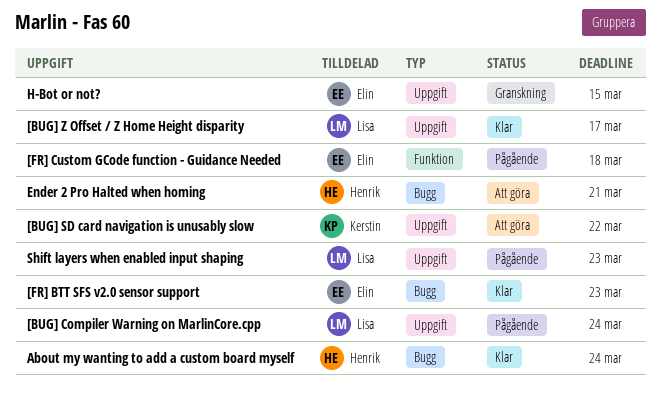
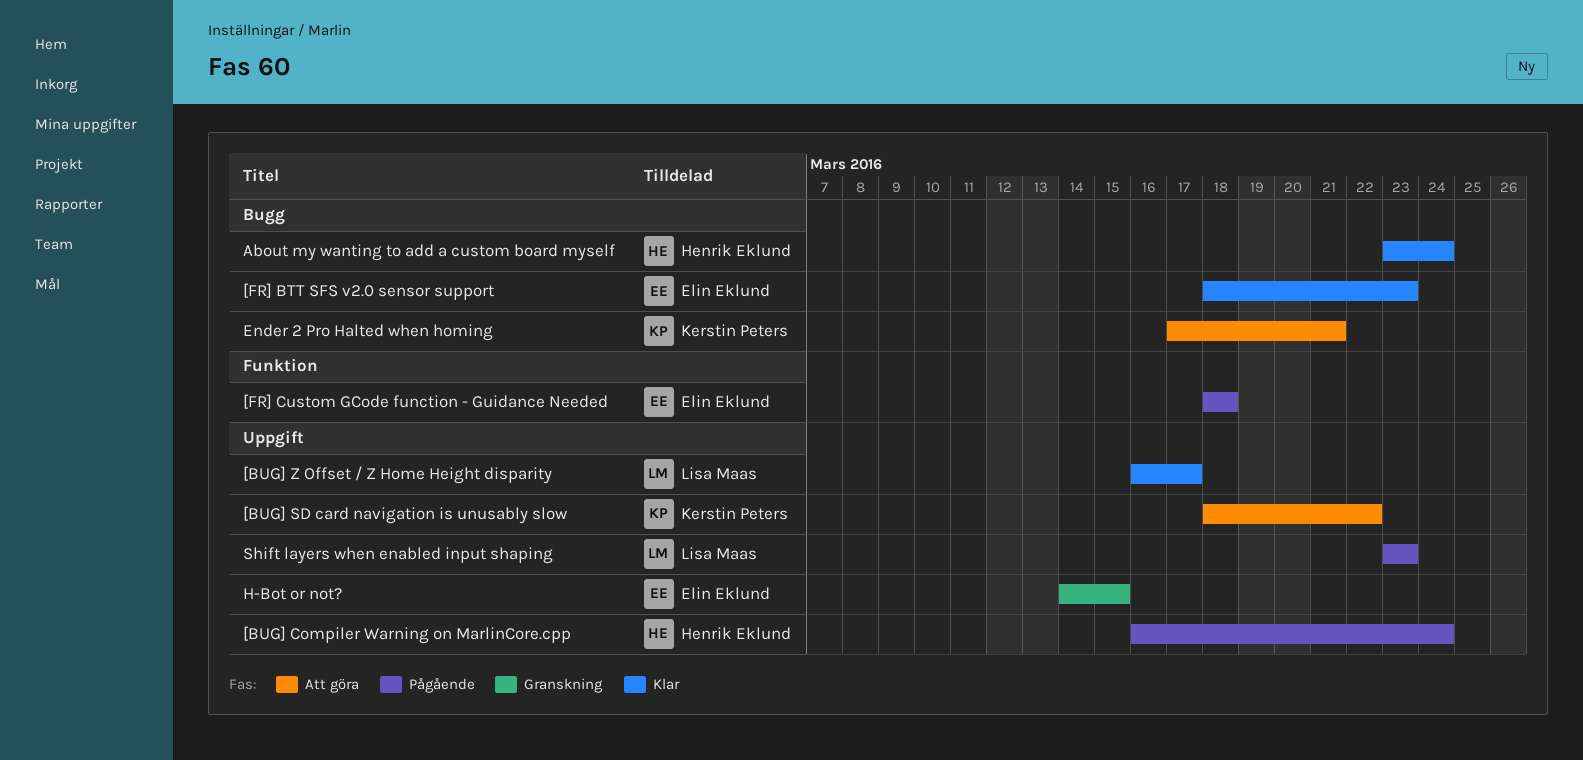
[BUG] Compiler Warning on MarlinCore.cpp, owner: Lisa Maas -> Henrik Eklund
Ender 2 Pro Halted when homing, owner: Henrik Eklund -> Kerstin Peters

